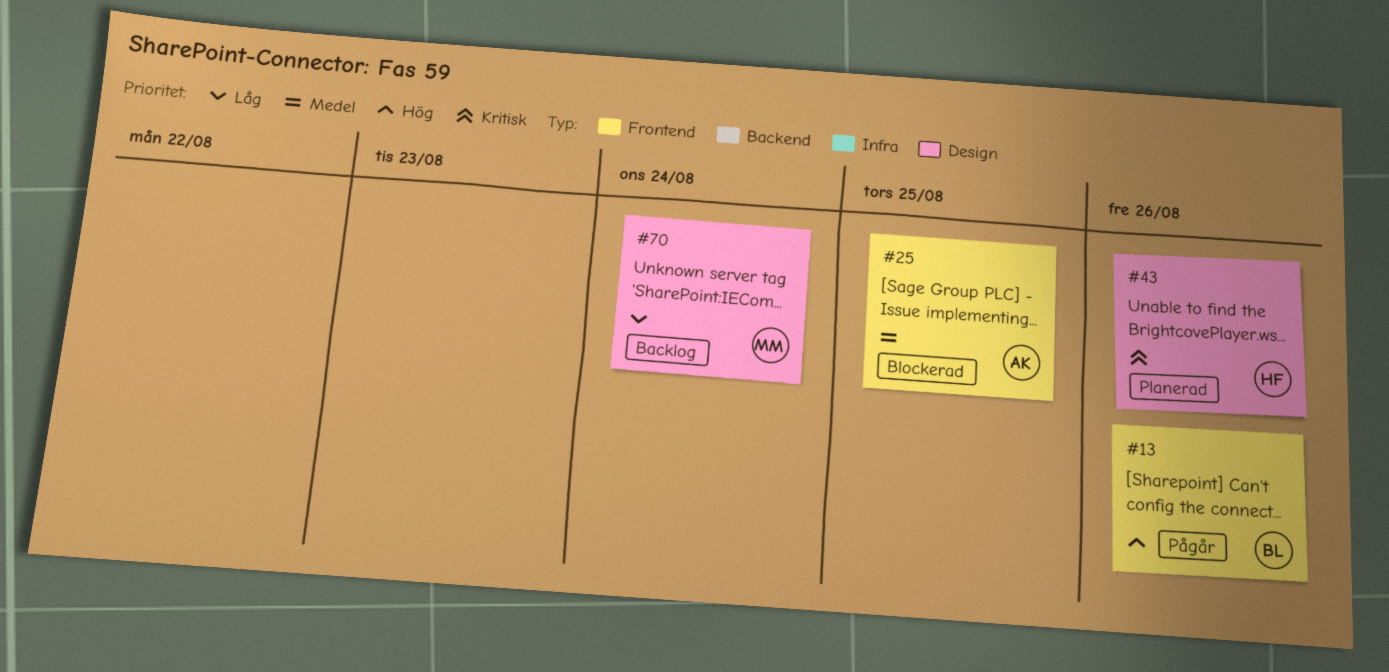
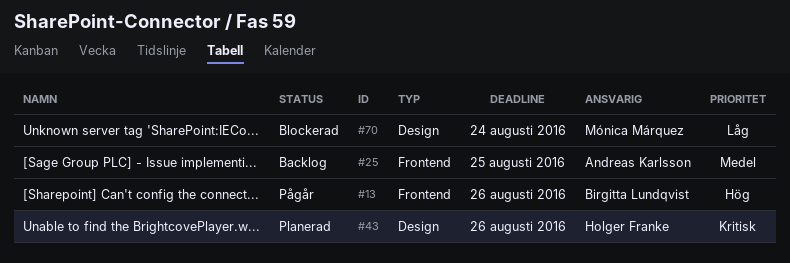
#25, status: Blockerad -> Backlog
#70, status: Backlog -> Blockerad

